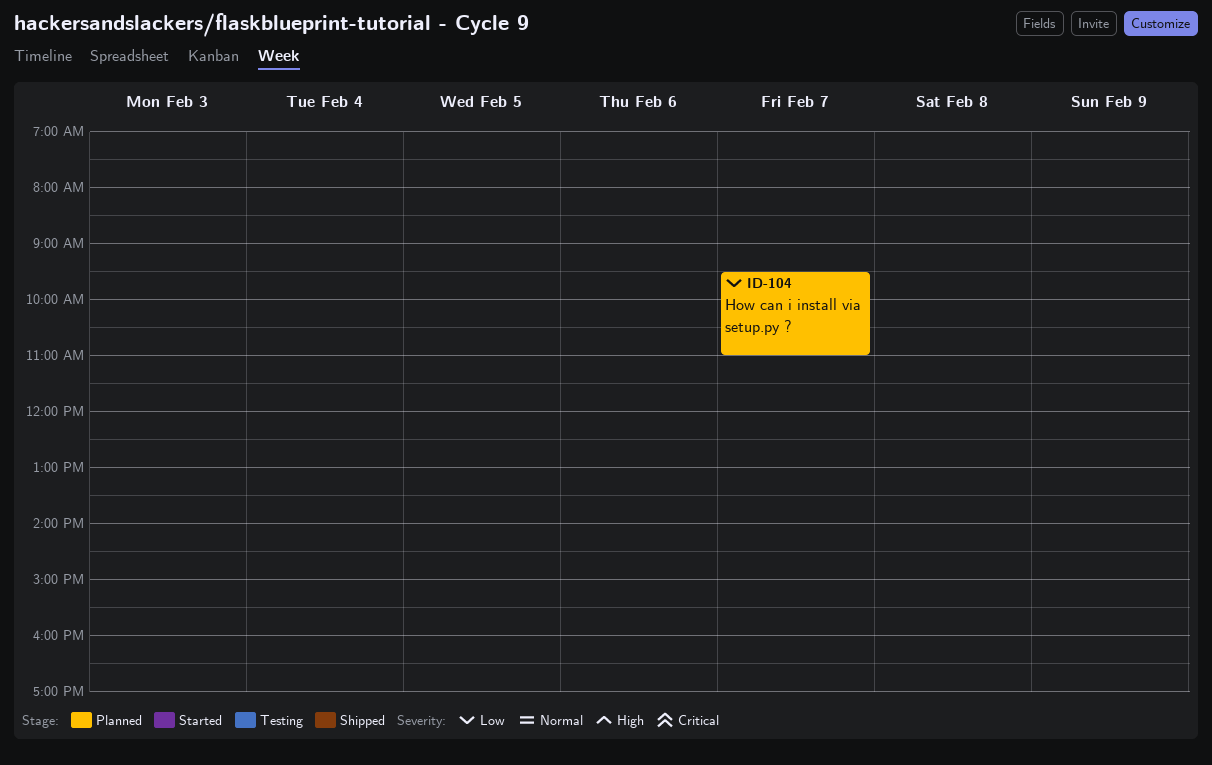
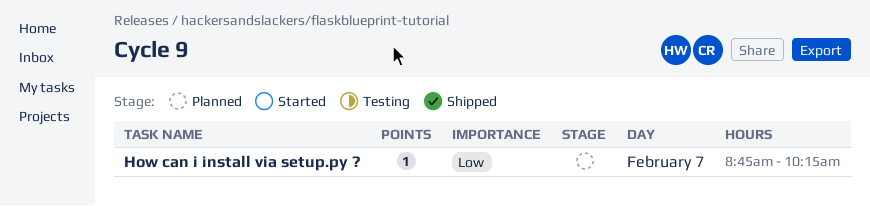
How can i install via setup.py ?, begins: 09:30 -> 08:45
How can i install via setup.py ?, ends: 11:00 -> 10:15

